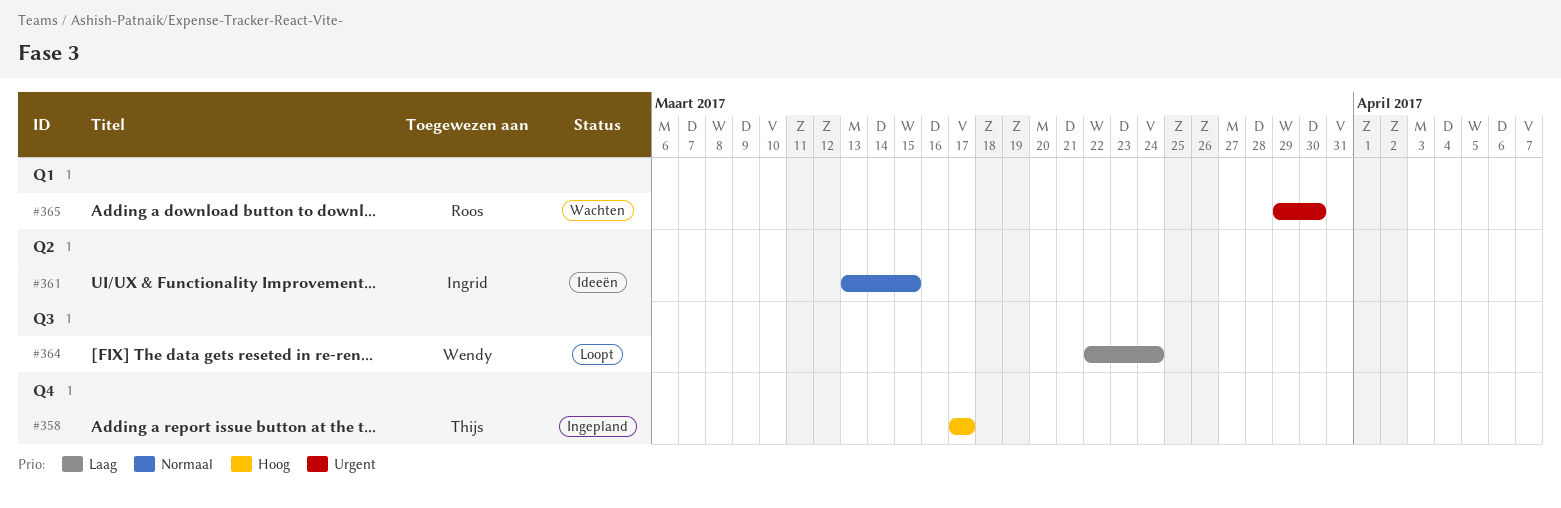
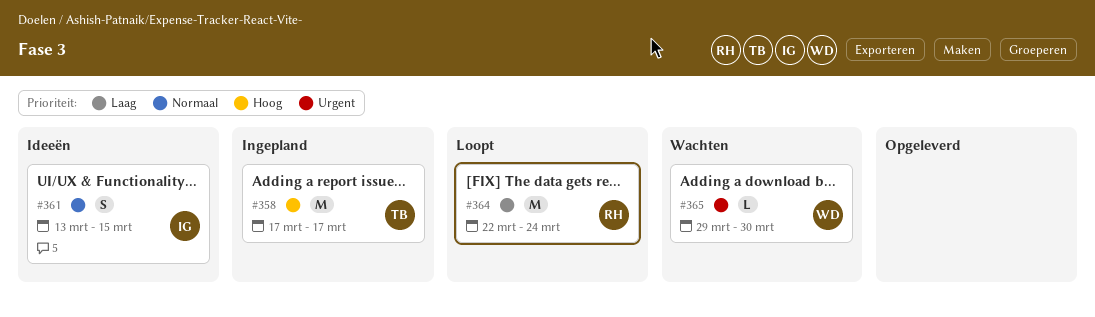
#364, owner: Wendy -> Roos
#365, owner: Roos -> Wendy

